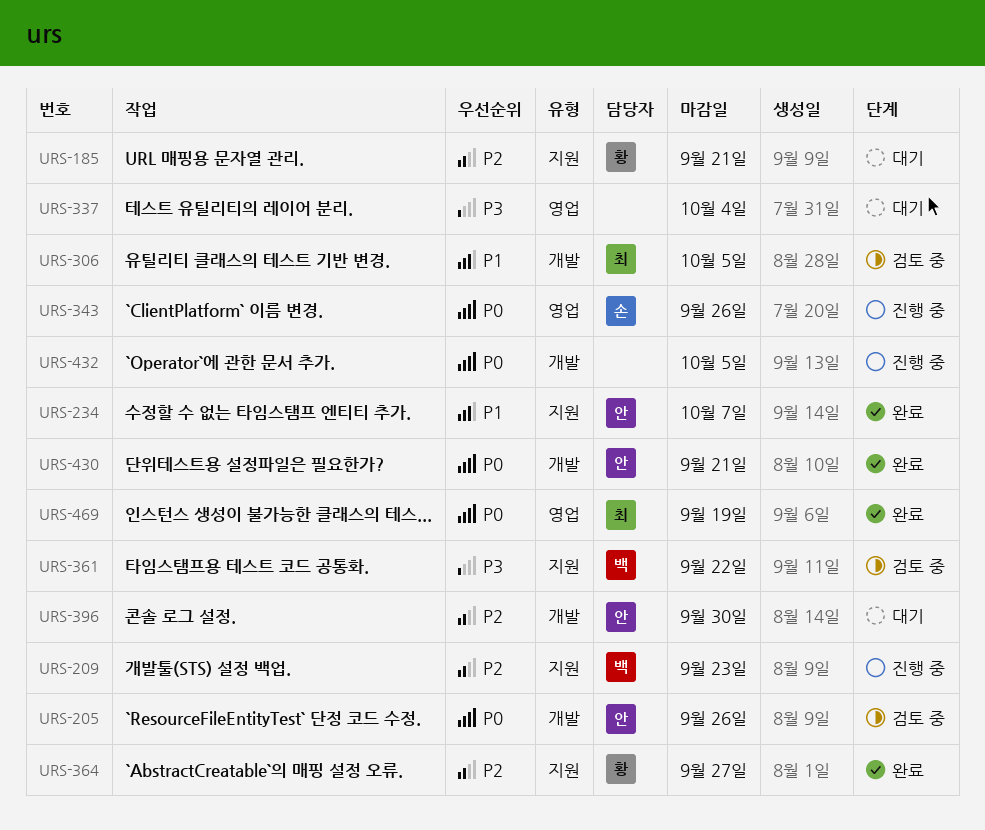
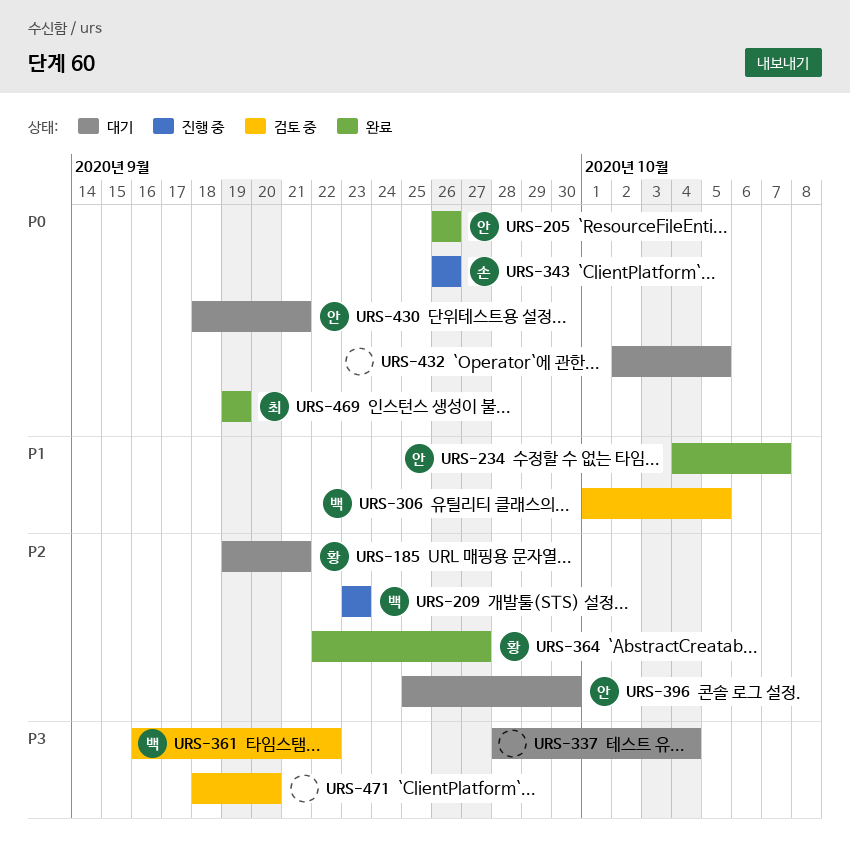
URS-205, status: 검토 중 -> 완료
URS-306, owner: 최 -> 백
URS-430, status: 완료 -> 대기
URS-432, status: 진행 중 -> 대기
URS-471: none -> present

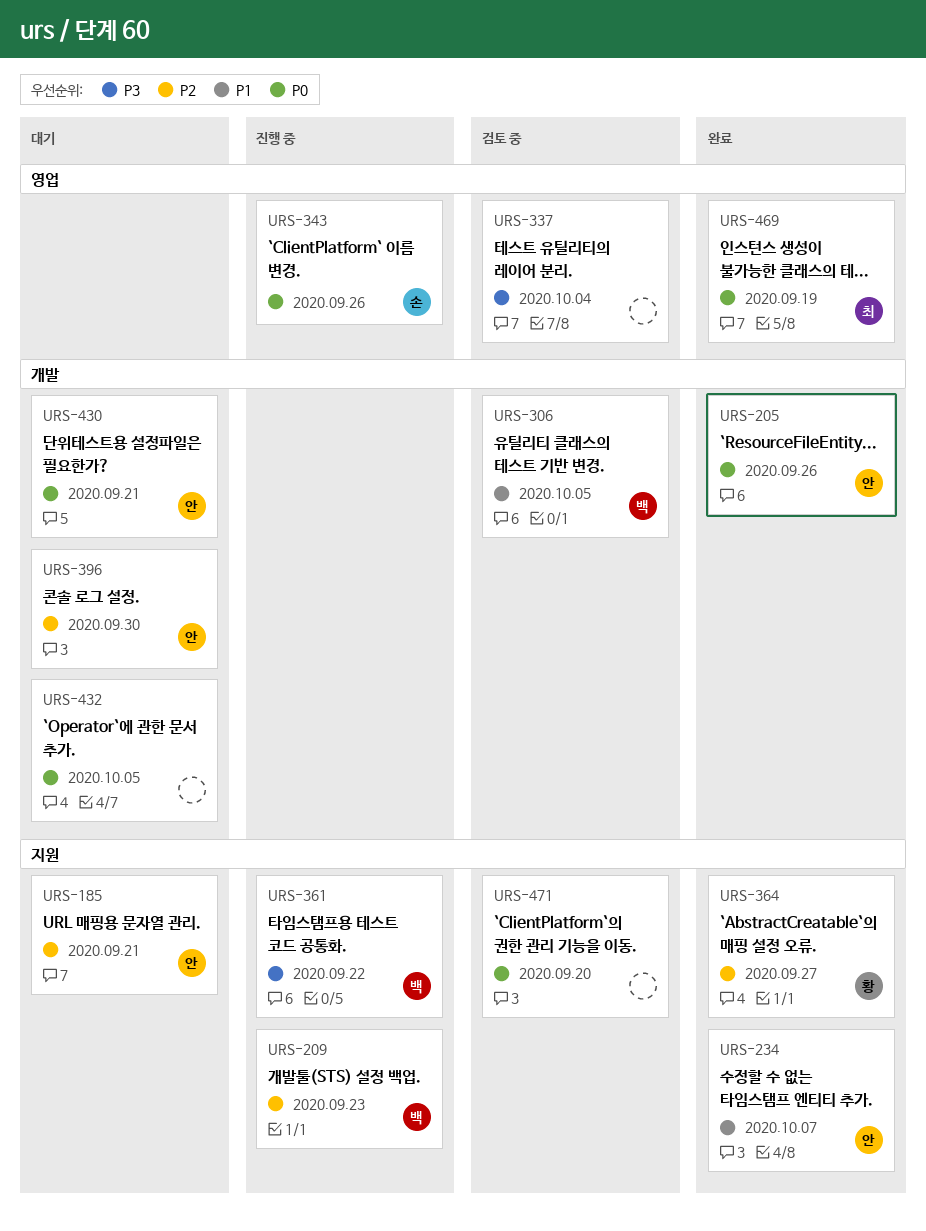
URS-185, owner: 황 -> 안
URS-337, status: 대기 -> 검토 중
URS-361, status: 검토 중 -> 진행 중
URS-471, priority: P3 -> P0

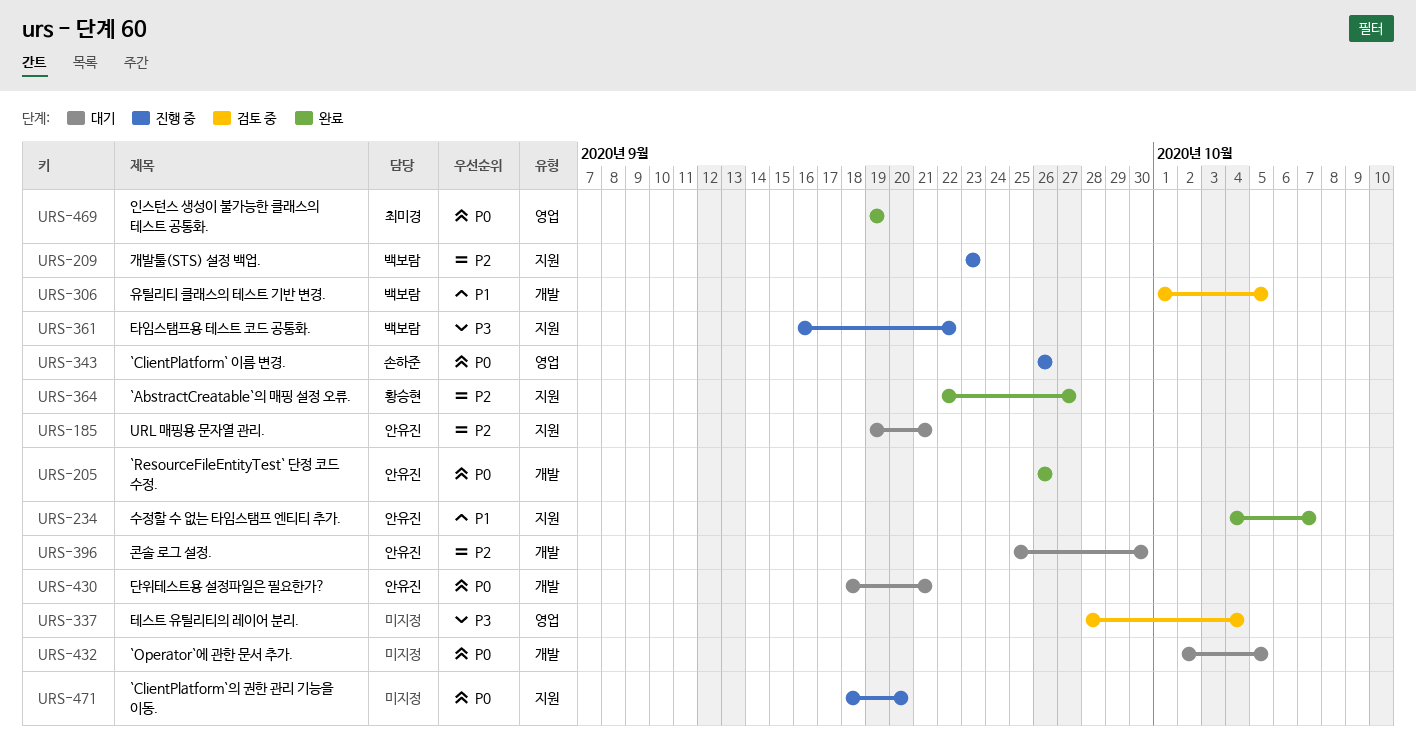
URS-471, status: 검토 중 -> 진행 중

